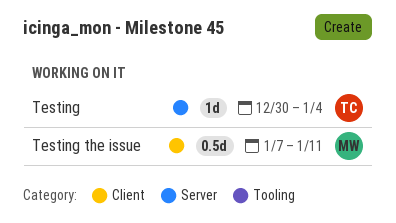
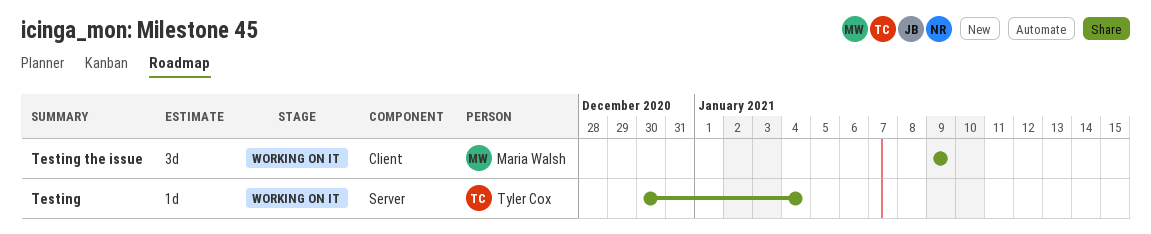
Testing the issue, estimate: 0.5d -> 3d
Testing the issue, start: Jan 7 -> Jan 9
Testing the issue, due: Jan 11 -> Jan 9

